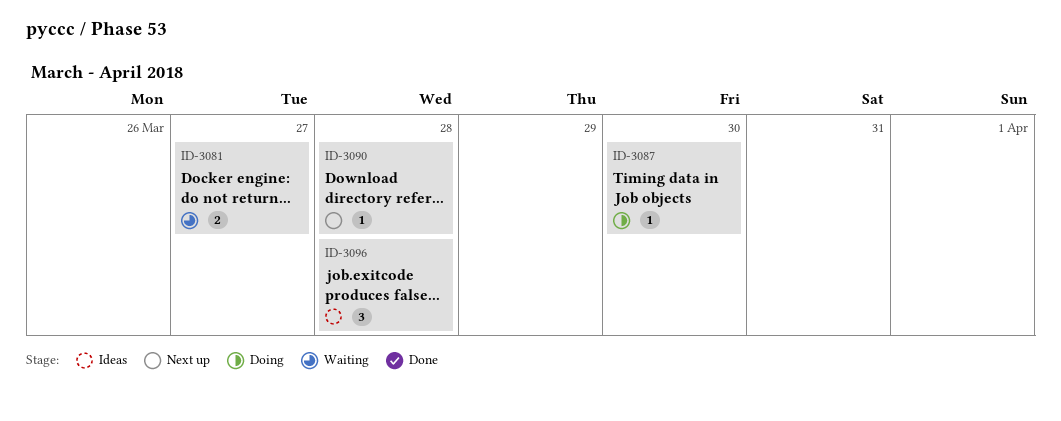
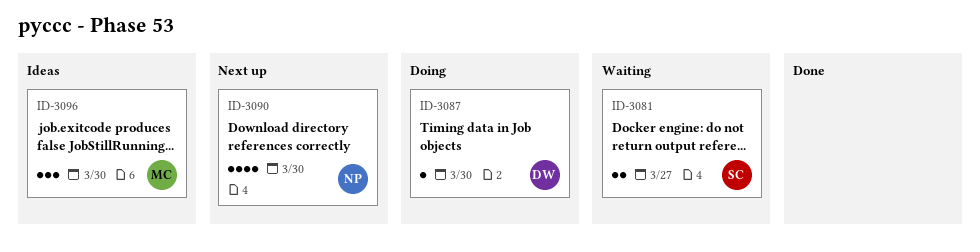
ID-3090, estimate: 1 -> 4
ID-3090, due: Mar 28 -> Mar 30
ID-3096, due: Mar 28 -> Mar 30

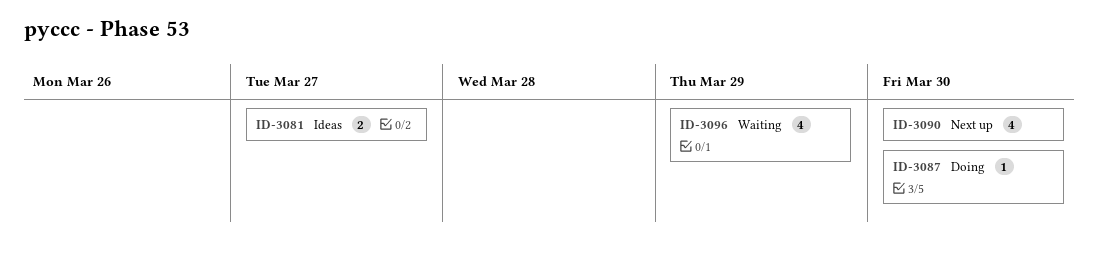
ID-3081, status: Waiting -> Ideas
ID-3096, status: Ideas -> Waiting
ID-3096, estimate: 3 -> 4
ID-3096, due: Mar 30 -> Mar 29

